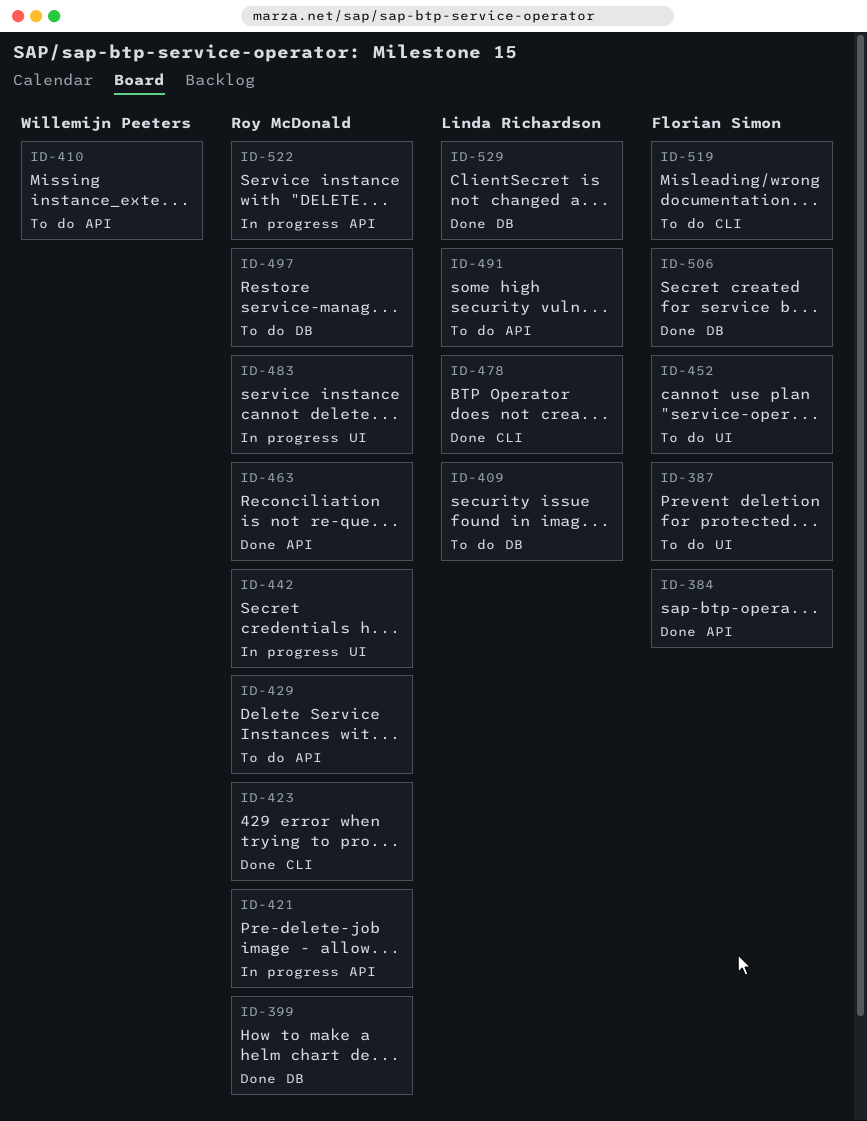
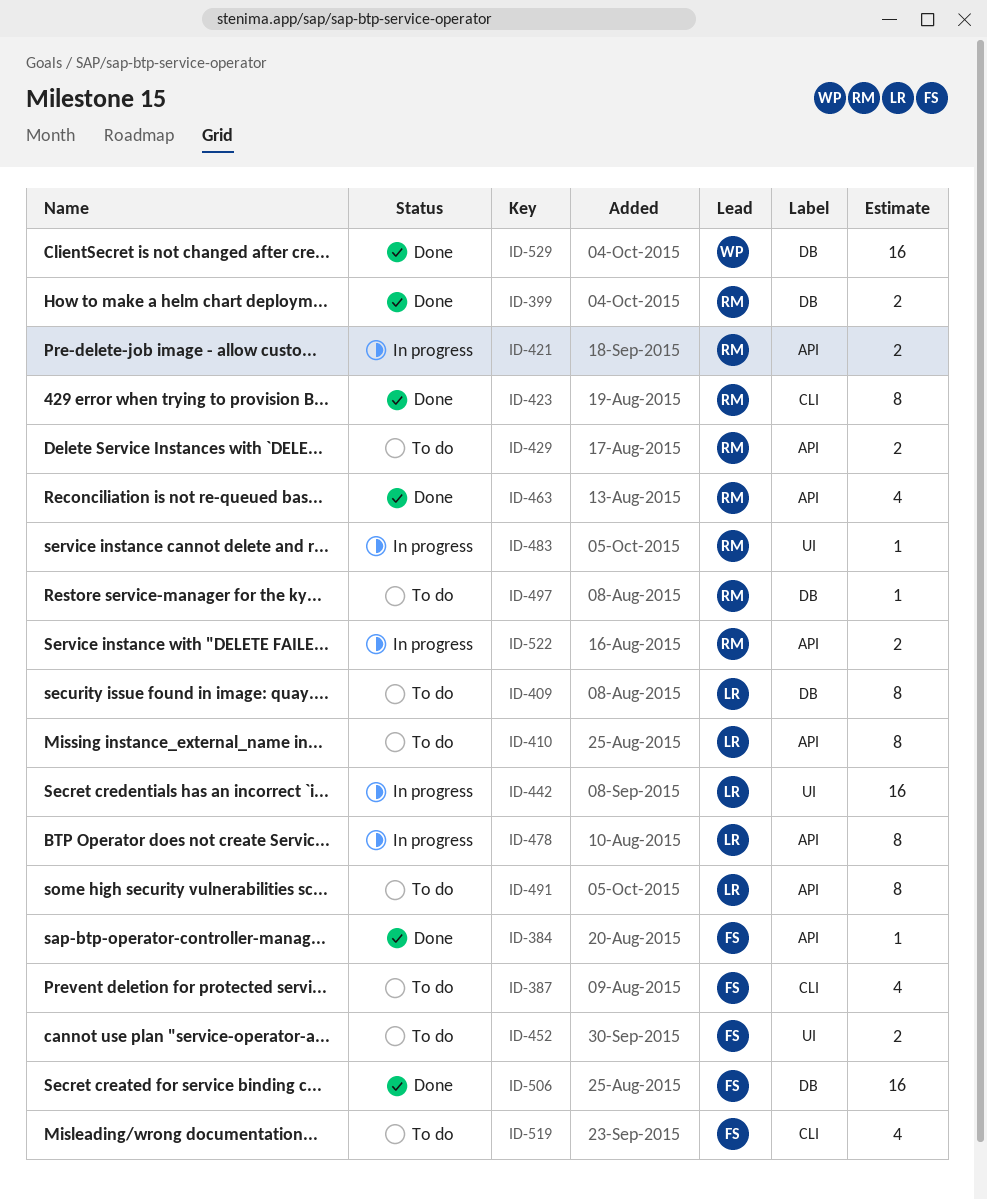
ID-387, label: UI -> CLI
ID-410, owner: Willemijn Peeters -> Linda Richardson
ID-442, owner: Roy McDonald -> Linda Richardson
ID-478, status: Done -> In progress
ID-478, label: CLI -> API
ID-529, owner: Linda Richardson -> Willemijn Peeters

